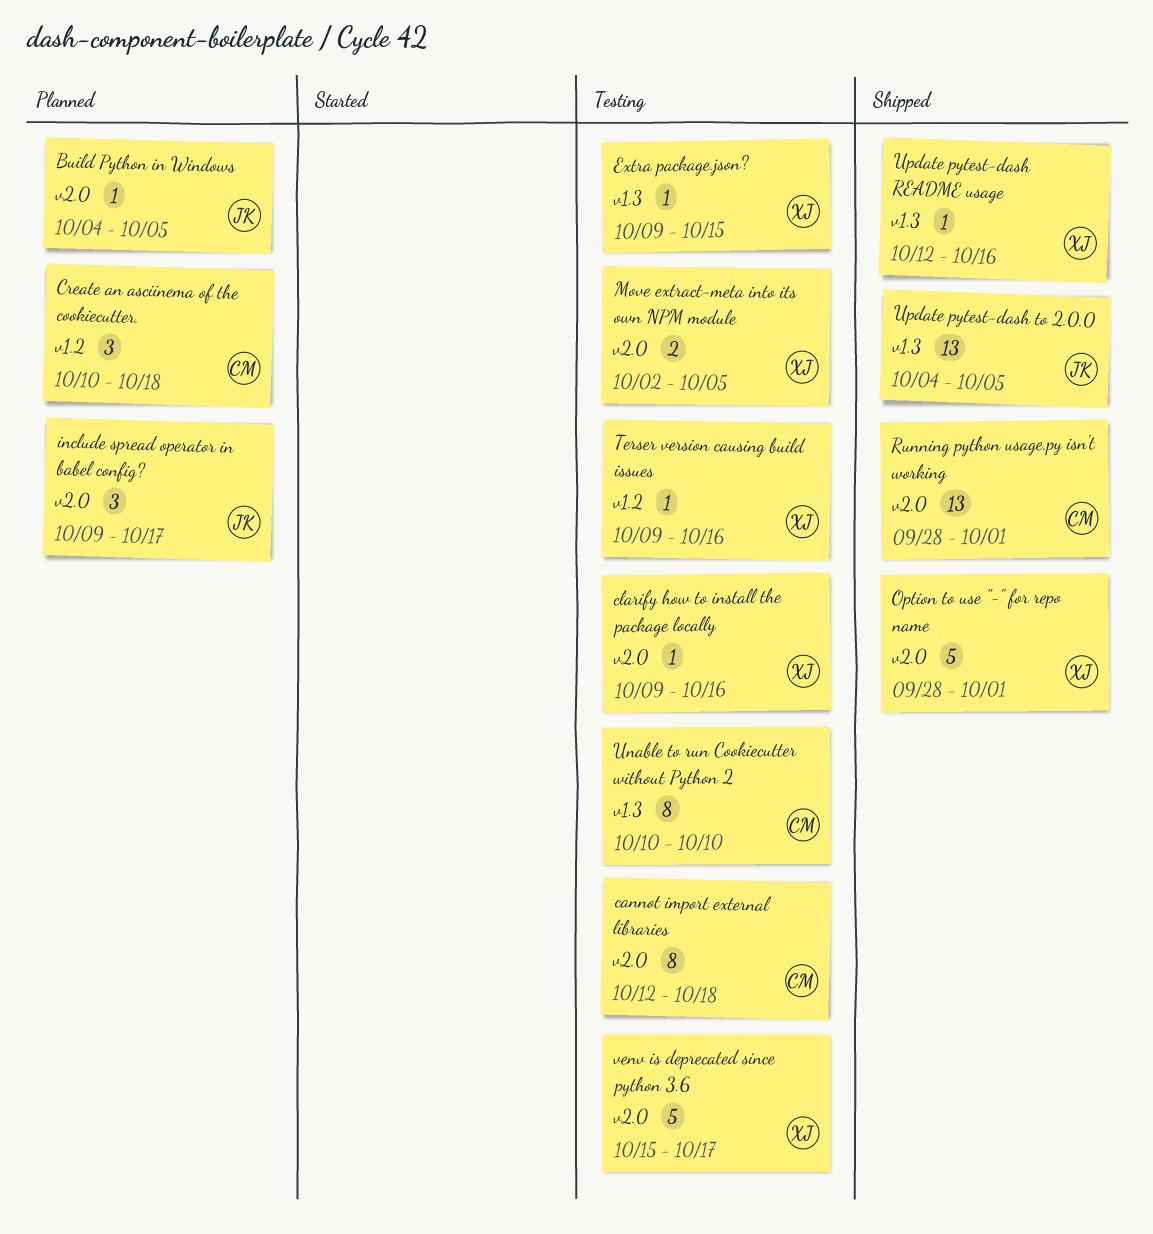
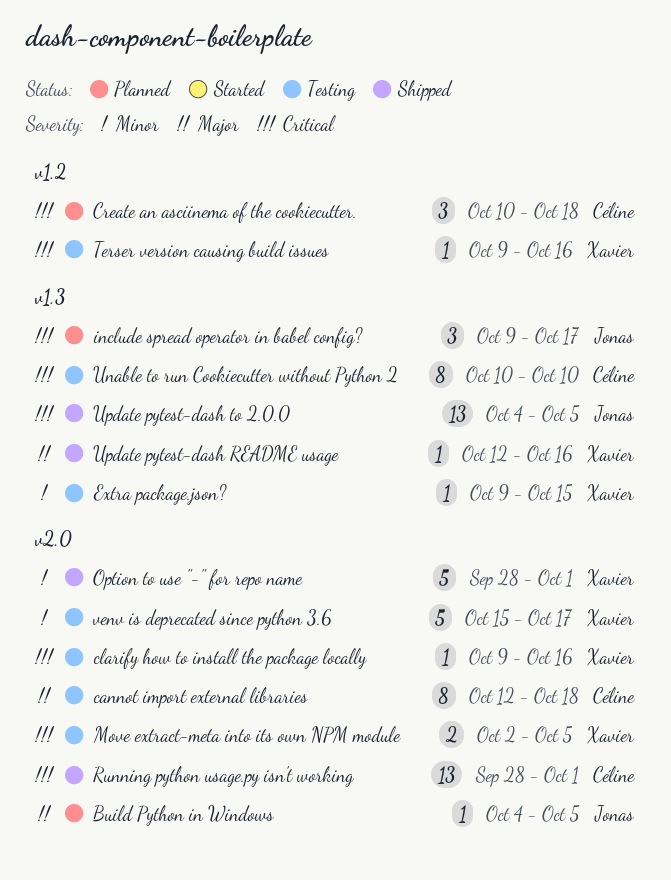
include spread operator in babel config?, label: v2.0 -> v1.3

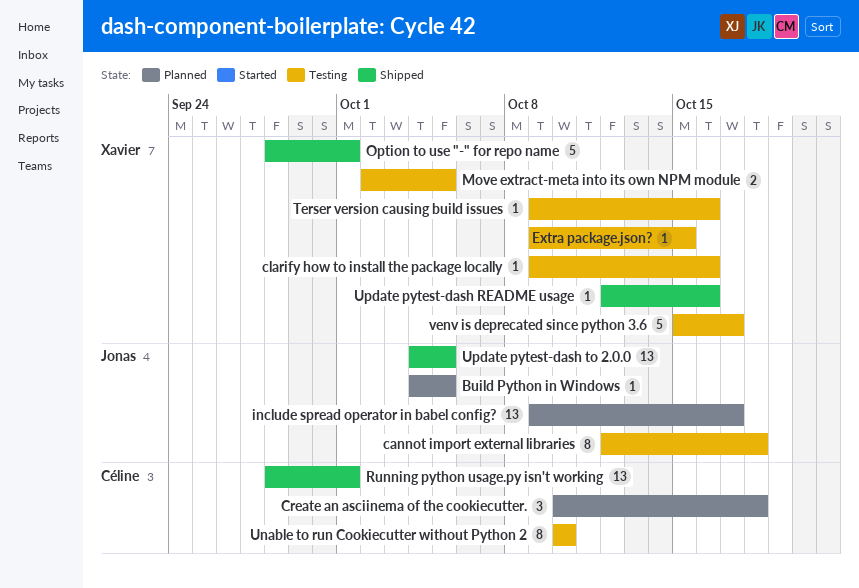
cannot import external libraries, owner: Céline -> Jonas
include spread operator in babel config?, estimate: 3 -> 13

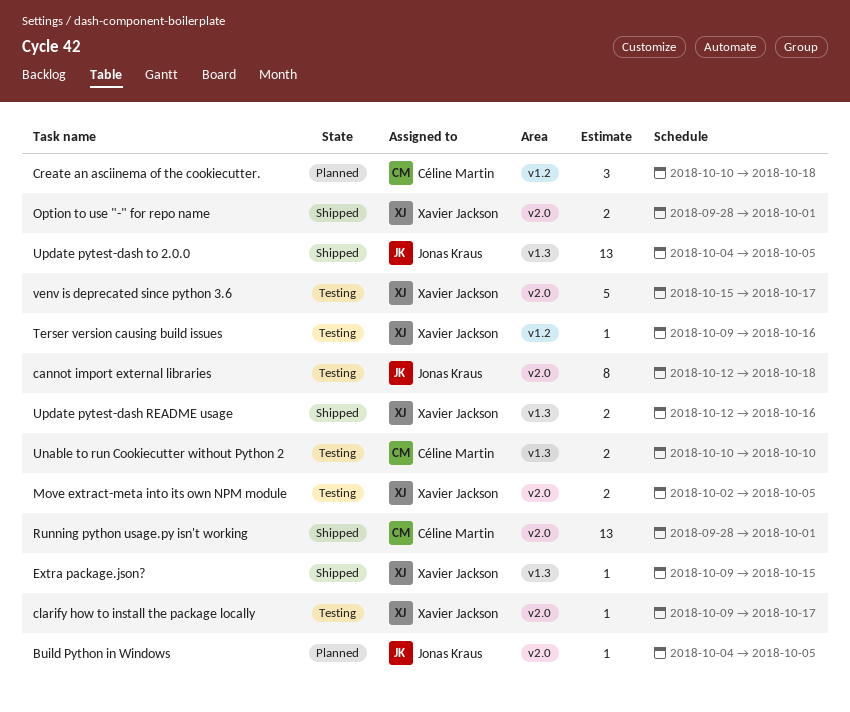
clarify how to install the package locally, due: Oct 16 -> Oct 17
Extra package.json?, status: Testing -> Shipped
include spread operator in babel config?: present -> none
Option to use "-" for repo name, estimate: 5 -> 2
Unable to run Cookiecutter without Python 2, estimate: 8 -> 2
Update pytest-dash README usage, estimate: 1 -> 2

